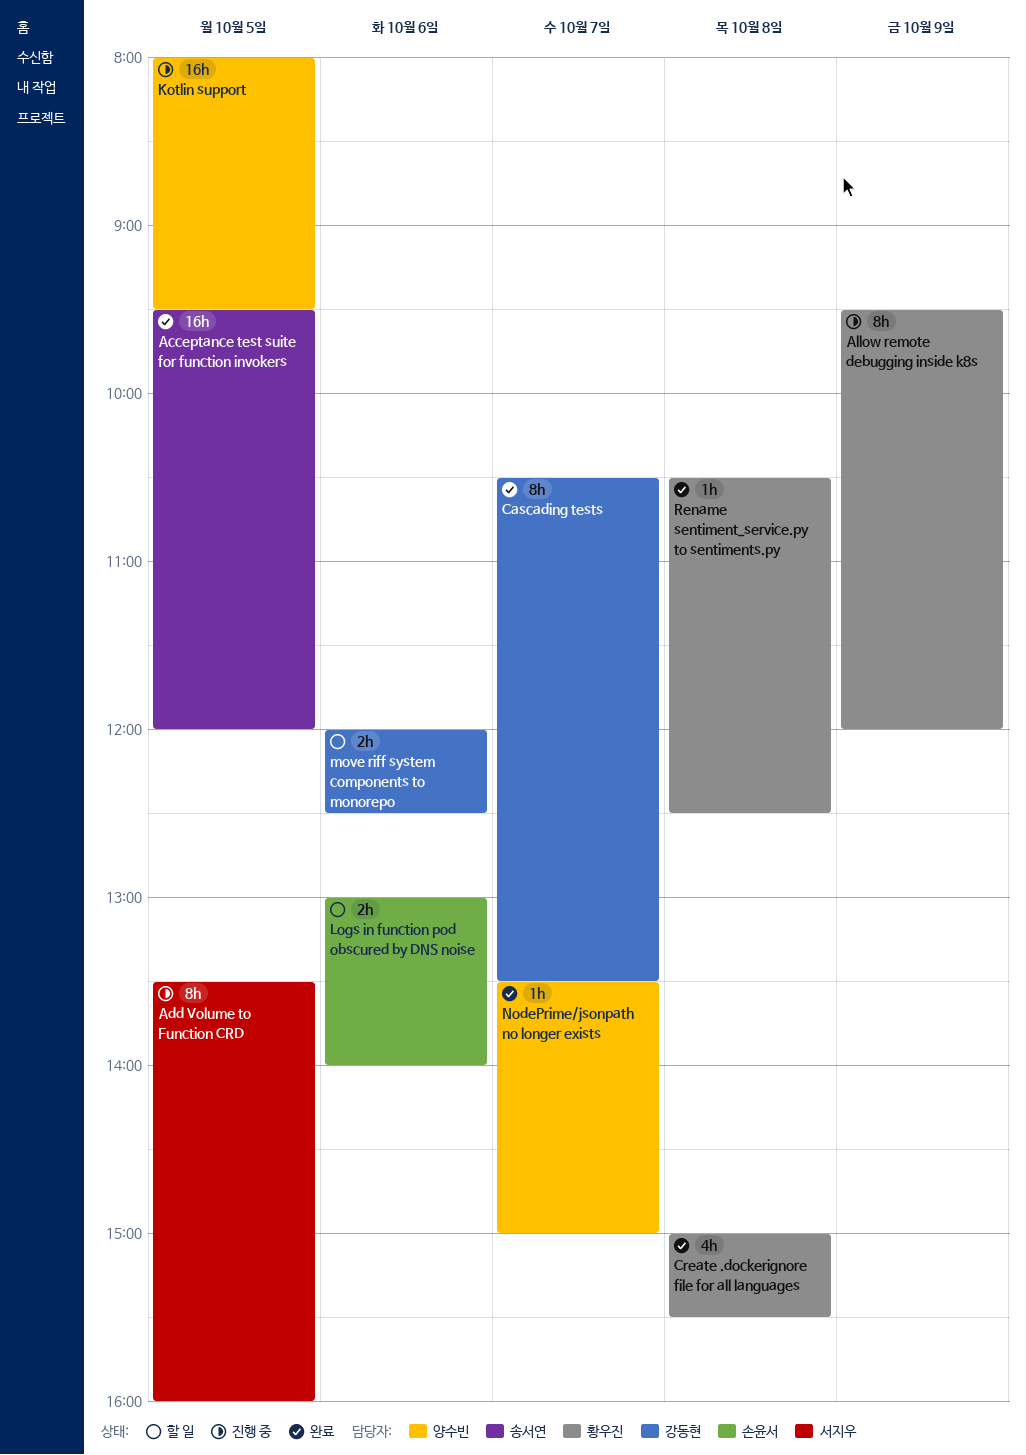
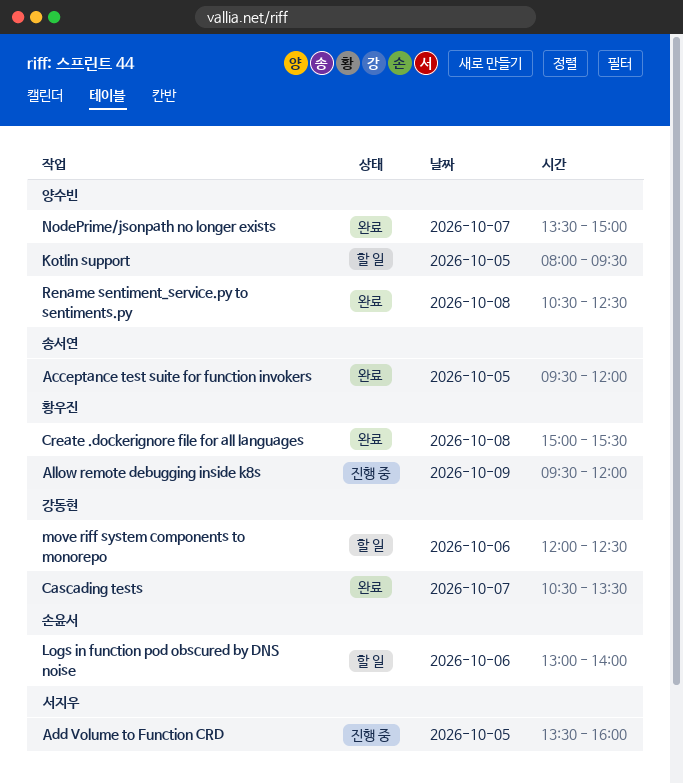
Kotlin support, status: 진행 중 -> 할 일
Rename sentiment_service.py to sentiments.py, owner: 황우진 -> 양수빈

